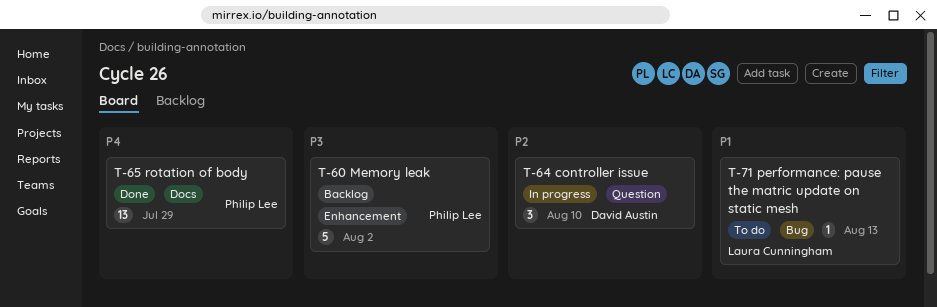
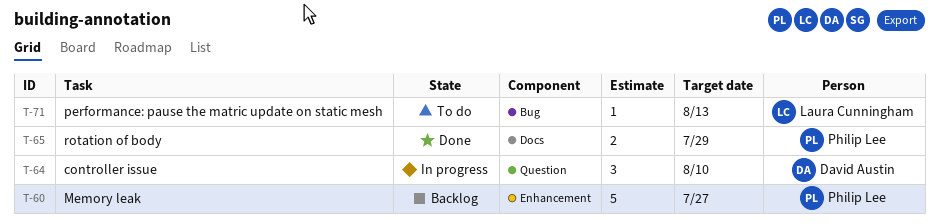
T-60, due: Aug 2 -> Jul 27
T-65, estimate: 13 -> 2

